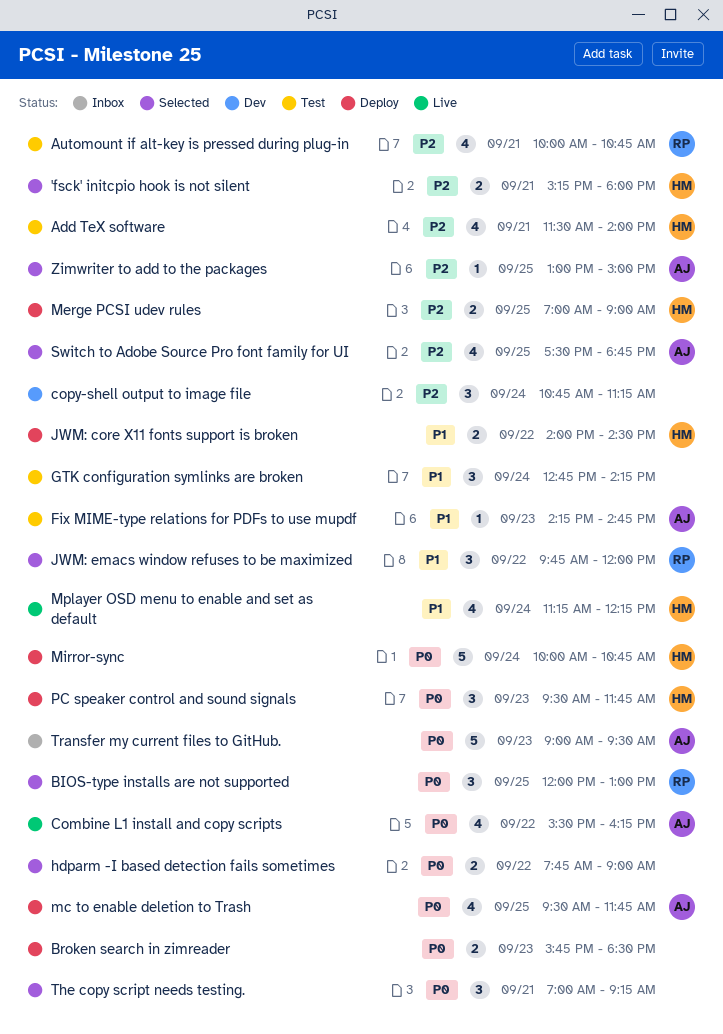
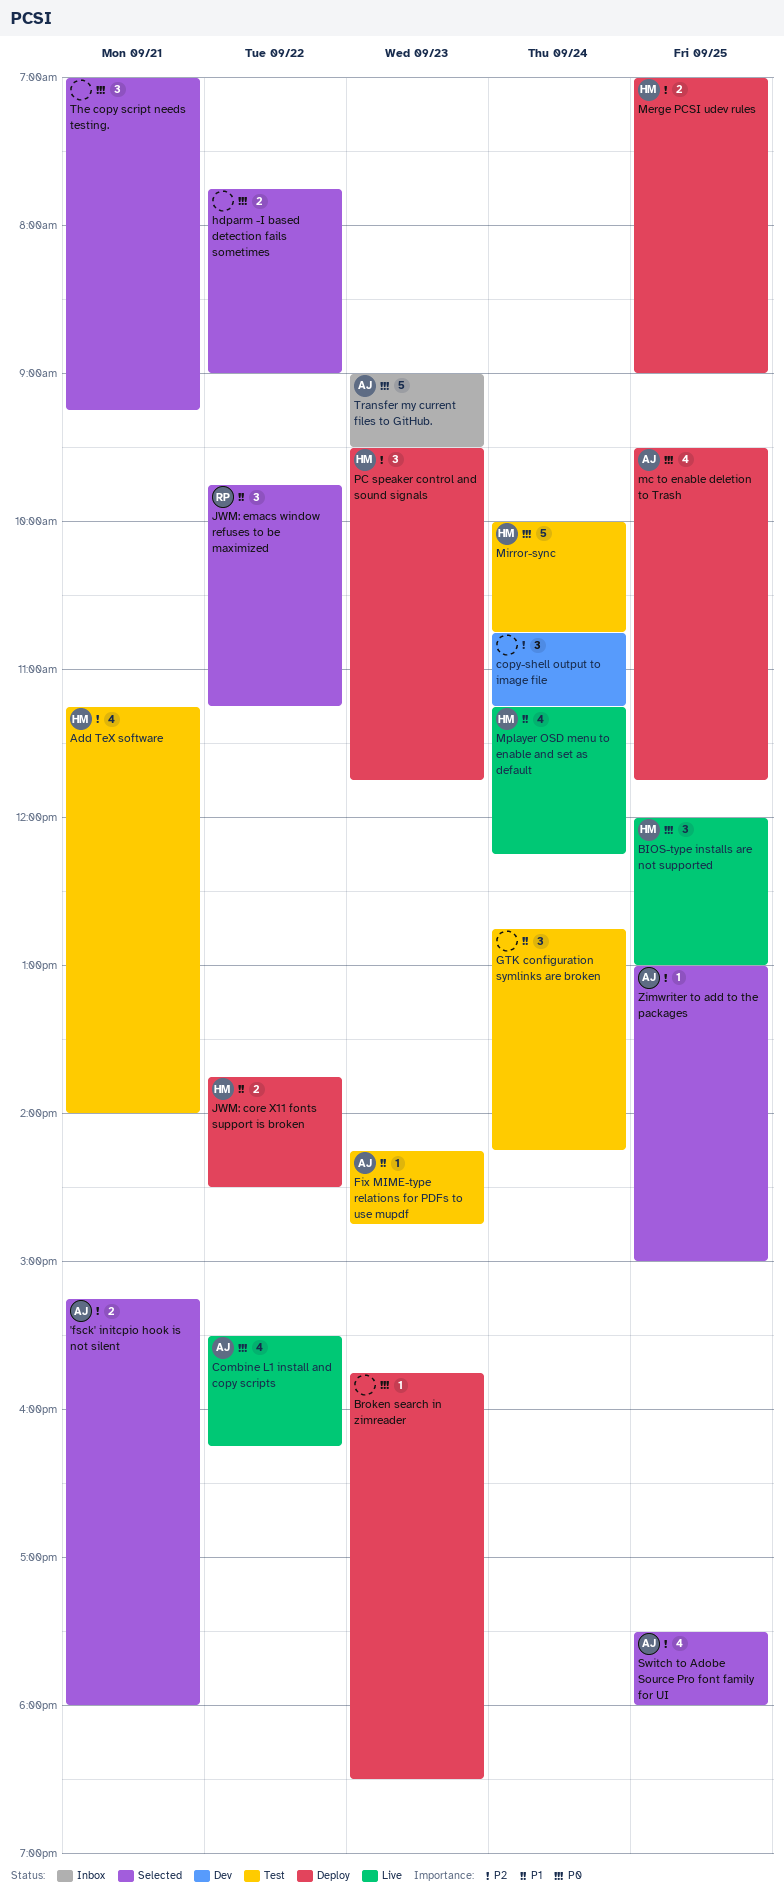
'fsck' initcpio hook is not silent, owner: HM -> AJ
Add TeX software, begins: 11:30 -> 11:15
Automount if alt-key is pressed during plug-in: present -> none
BIOS-type installs are not supported, status: Selected -> Live
BIOS-type installs are not supported, owner: RP -> HM
Broken search in zimreader, estimate: 2 -> 1
JWM: core X11 fonts support is broken, begins: 14:00 -> 13:45
JWM: emacs window refuses to be maximized, ends: 12:00 -> 11:15
Mirror-sync, status: Deploy -> Test
PC speaker control and sound signals, priority: P0 -> P2
Switch to Adobe Source Pro font family for UI, ends: 18:45 -> 18:00

